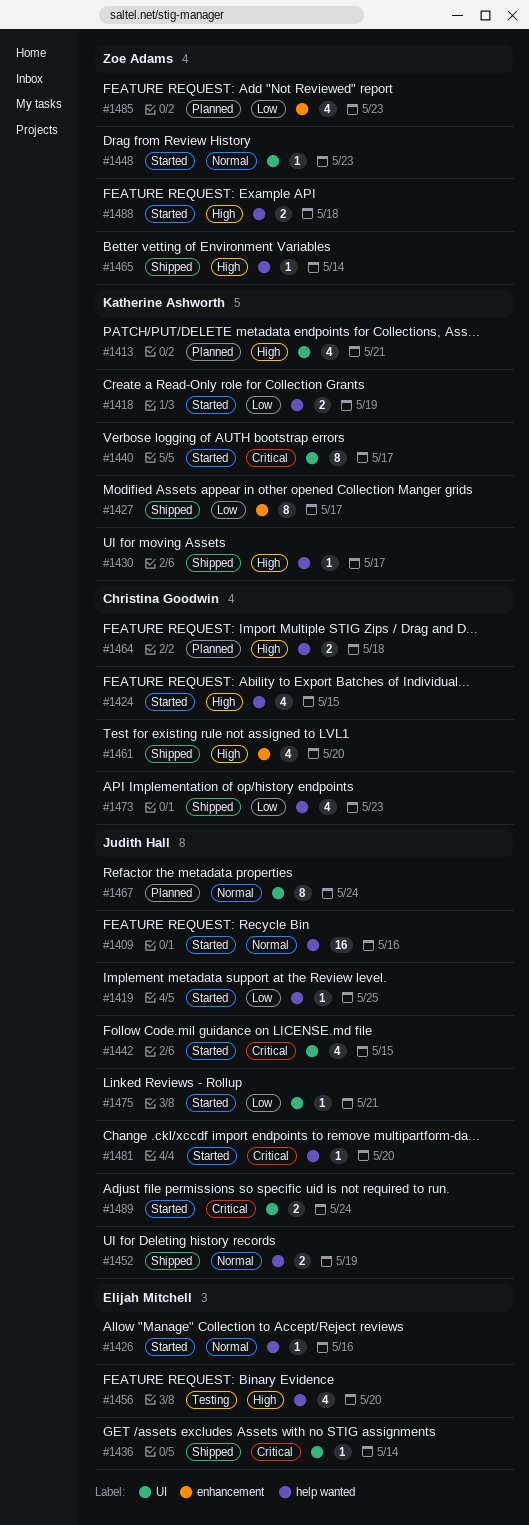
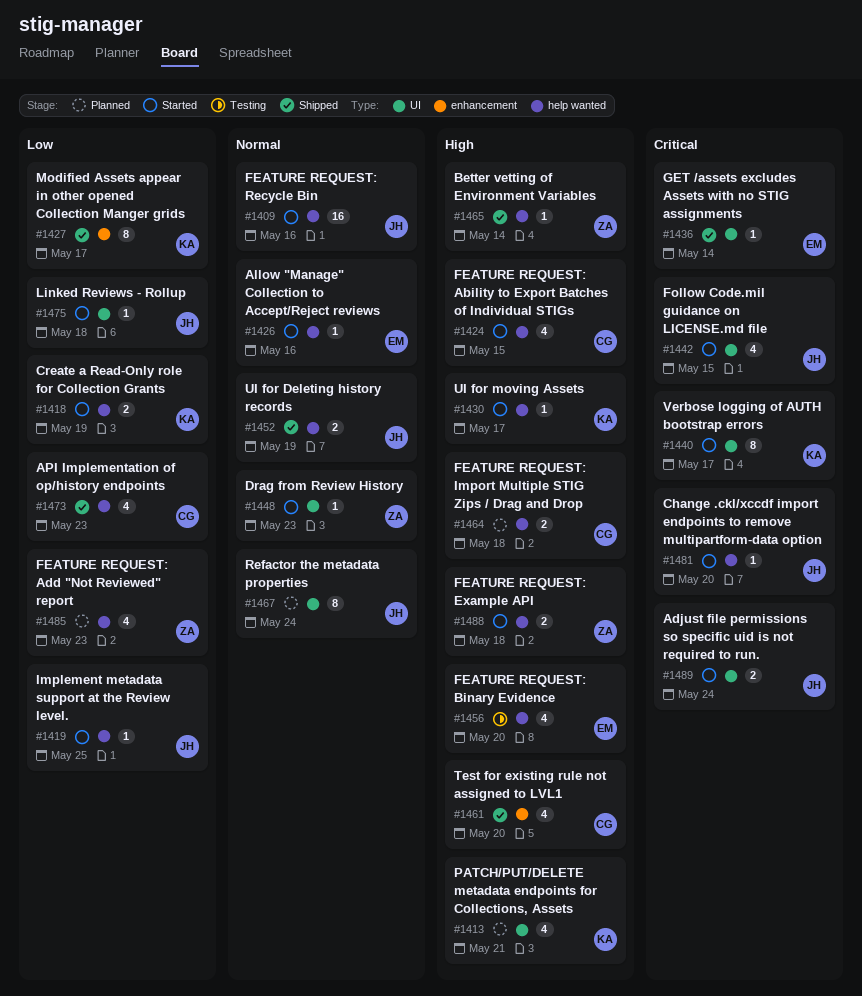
#1430, status: Shipped -> Started
#1475, due: May 21 -> May 18
#1485, label: enhancement -> help wanted

